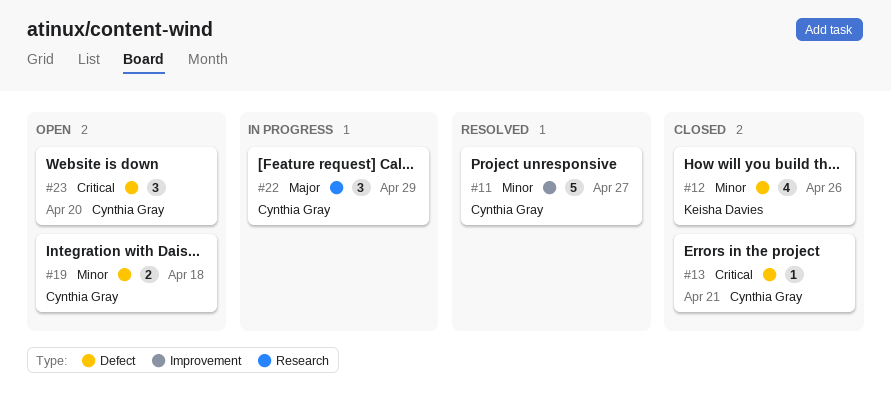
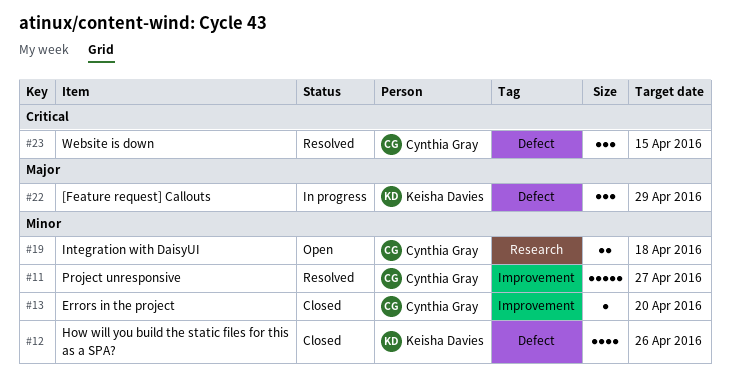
#13, priority: Critical -> Minor
#13, label: Defect -> Improvement
#13, due: Apr 21 -> Apr 20
#19, label: Defect -> Research
#22, owner: Cynthia Gray -> Keisha Davies
#22, label: Research -> Defect
#23, status: Open -> Resolved
#23, due: Apr 20 -> Apr 15

